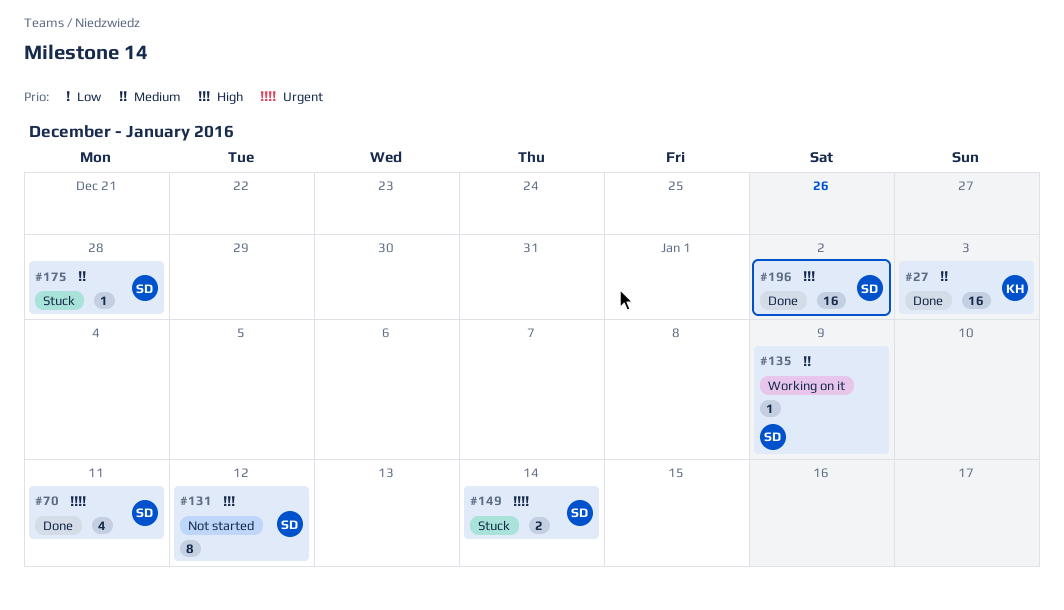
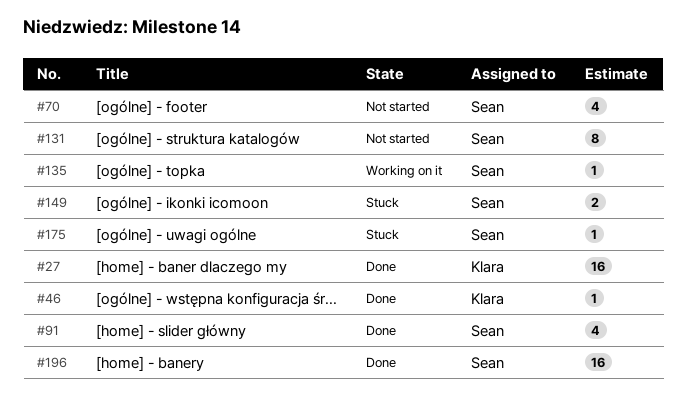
#46: none -> present
#70, status: Done -> Not started
#91: none -> present

